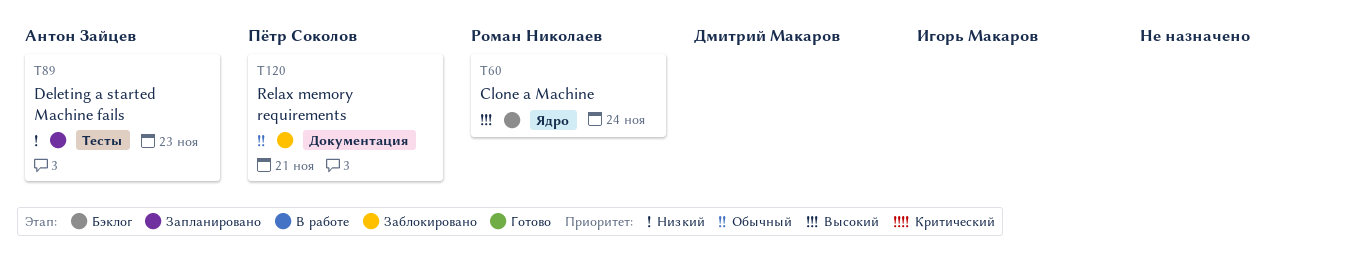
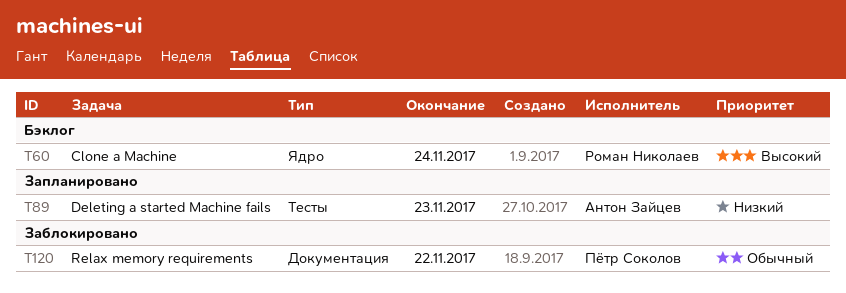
T120, due: Nov 21 -> Nov 22

